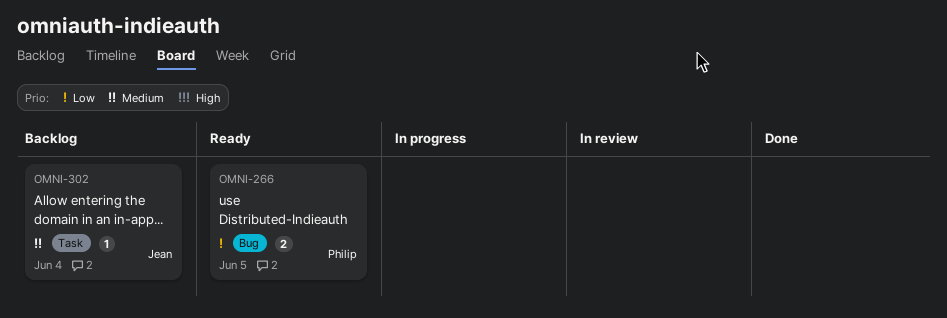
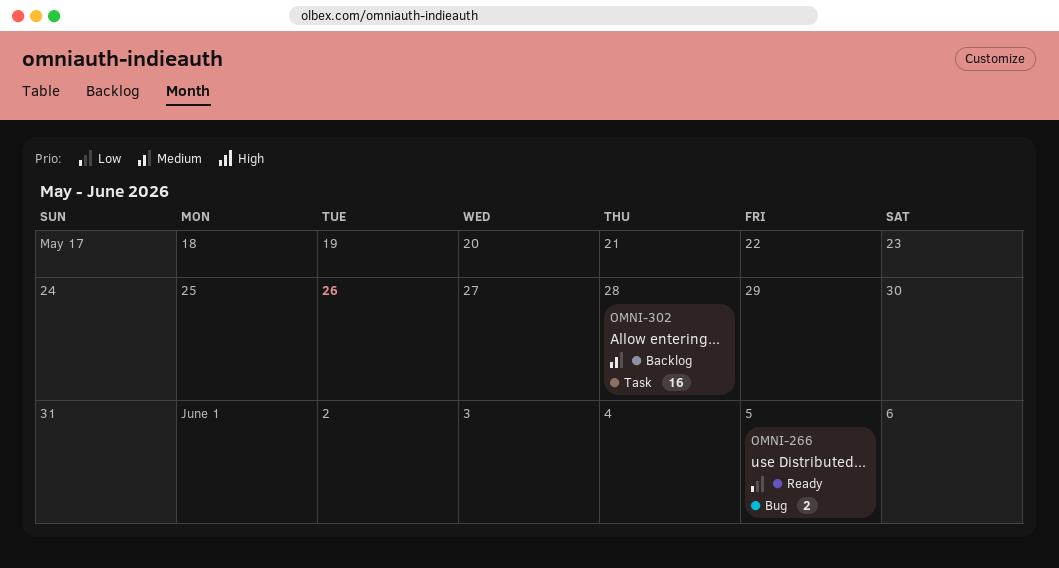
OMNI-302, estimate: 1 -> 16
OMNI-302, due: Jun 4 -> May 28

